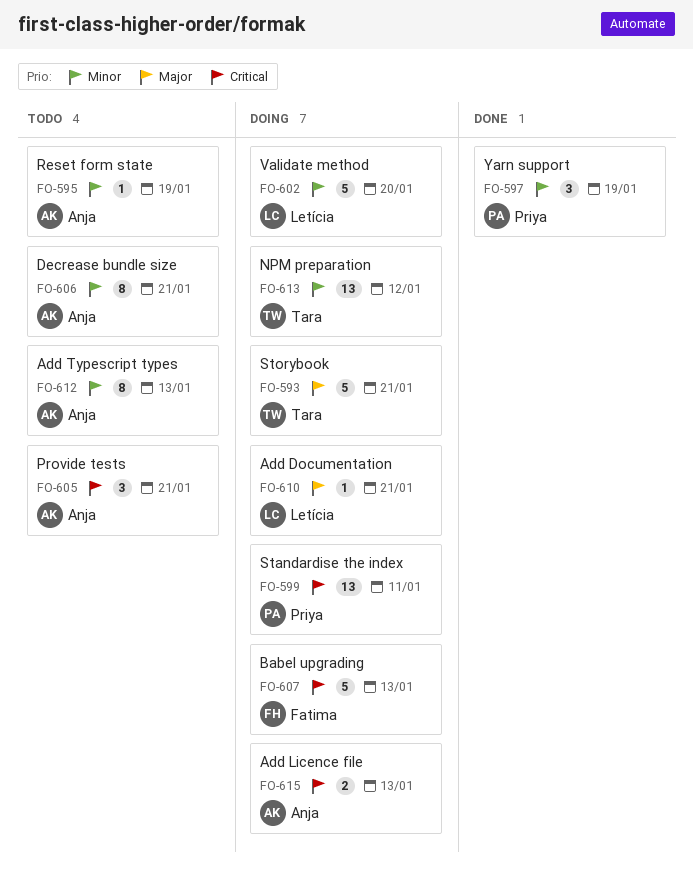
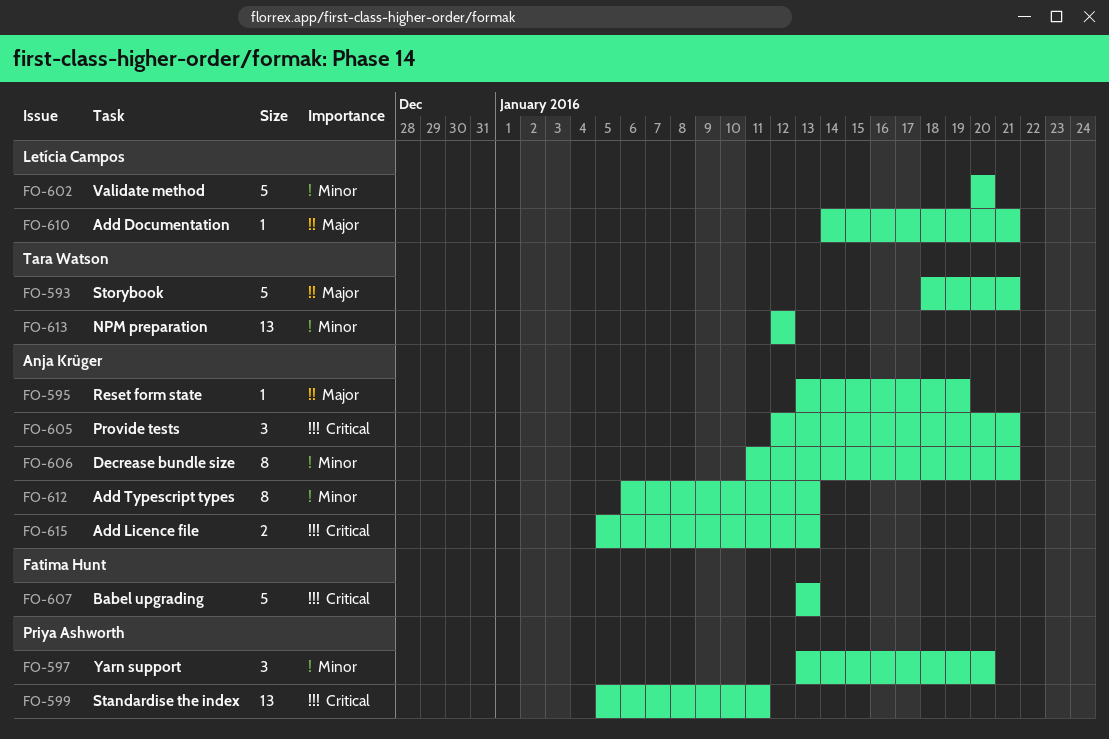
FO-595, priority: Minor -> Major
FO-597, due: Jan 19 -> Jan 20

